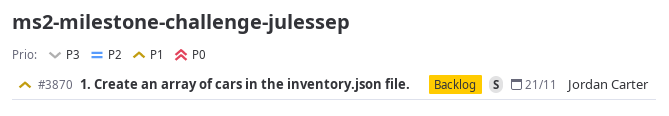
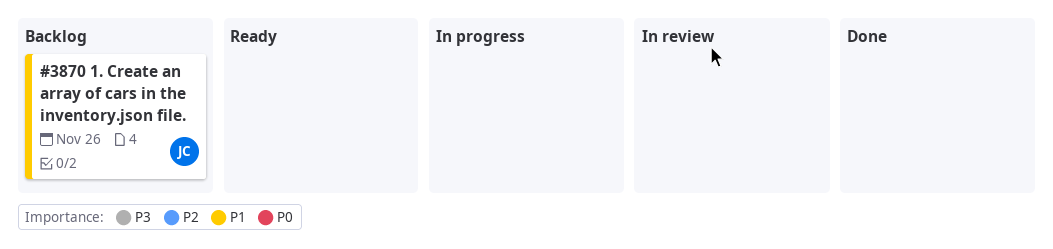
#3870, due: Nov 21 -> Nov 26

